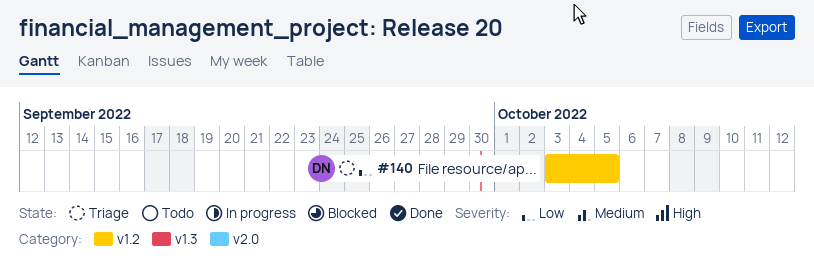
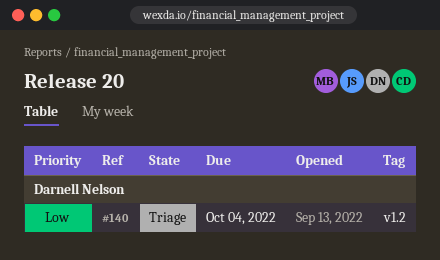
#140, due: Oct 5 -> Oct 4

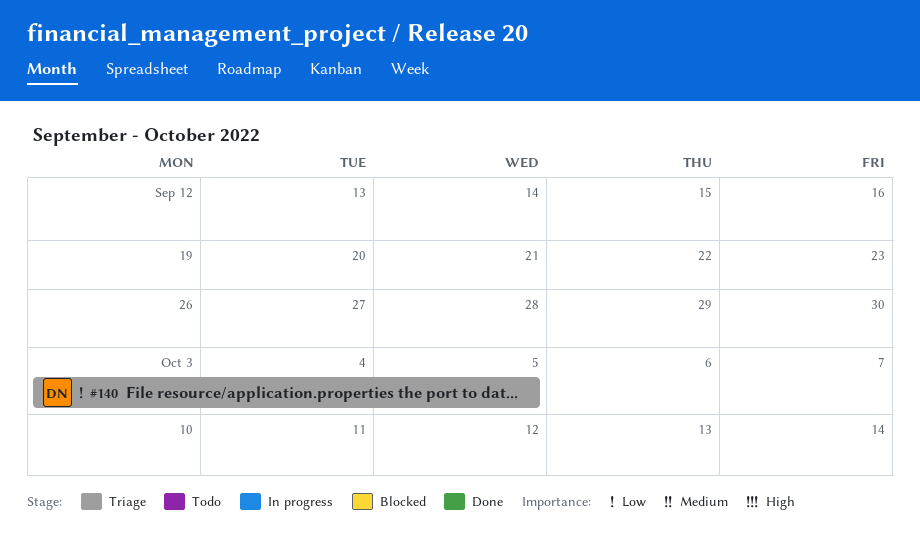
#140, due: Oct 4 -> Oct 5

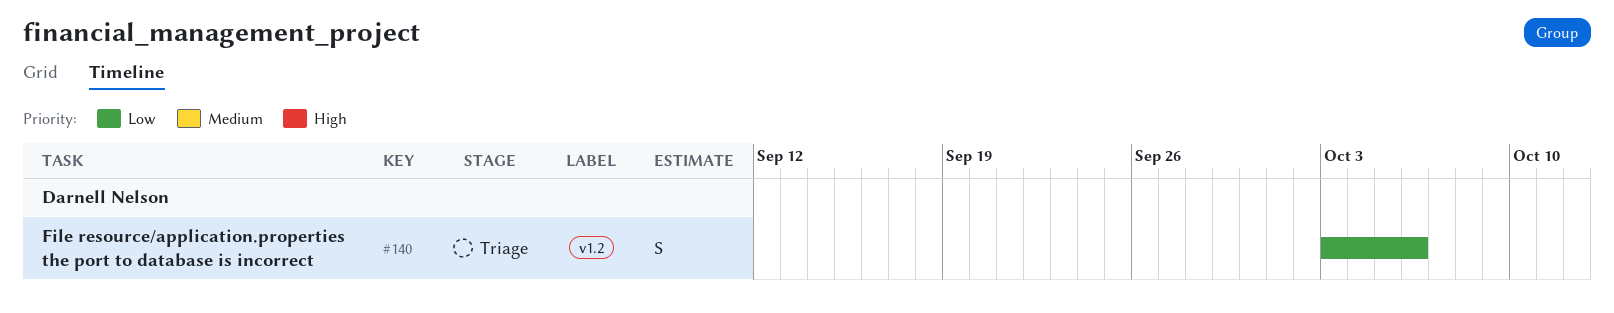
#140, due: Oct 5 -> Oct 6

